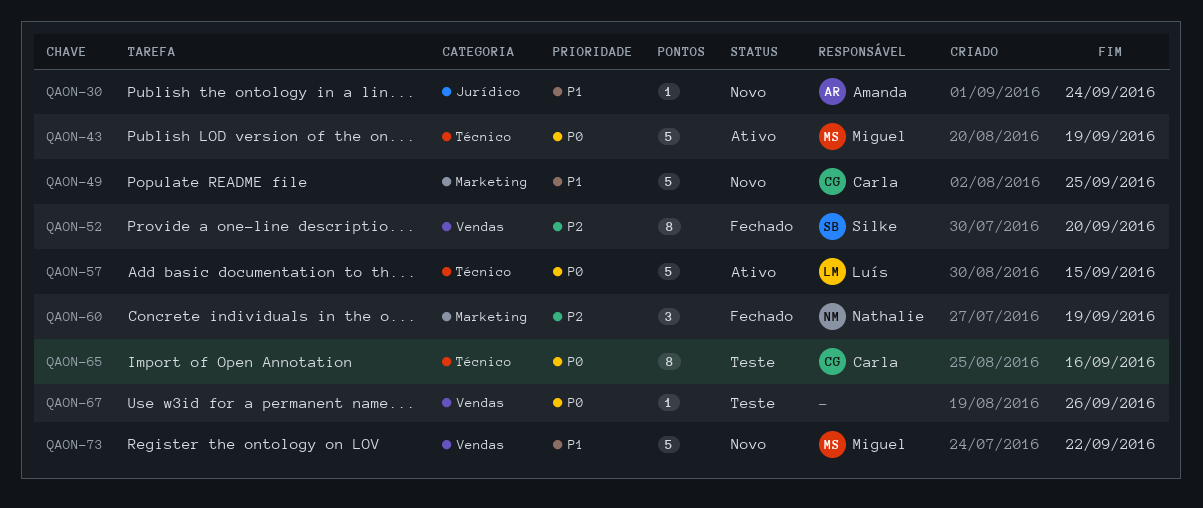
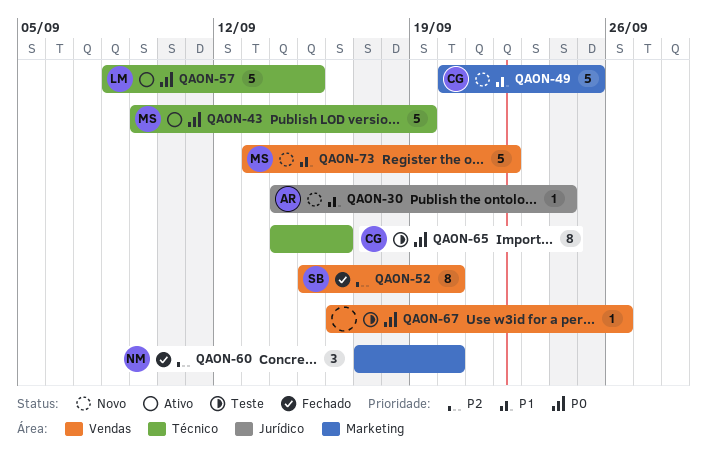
QAON-60, due: Sep 19 -> Sep 20

